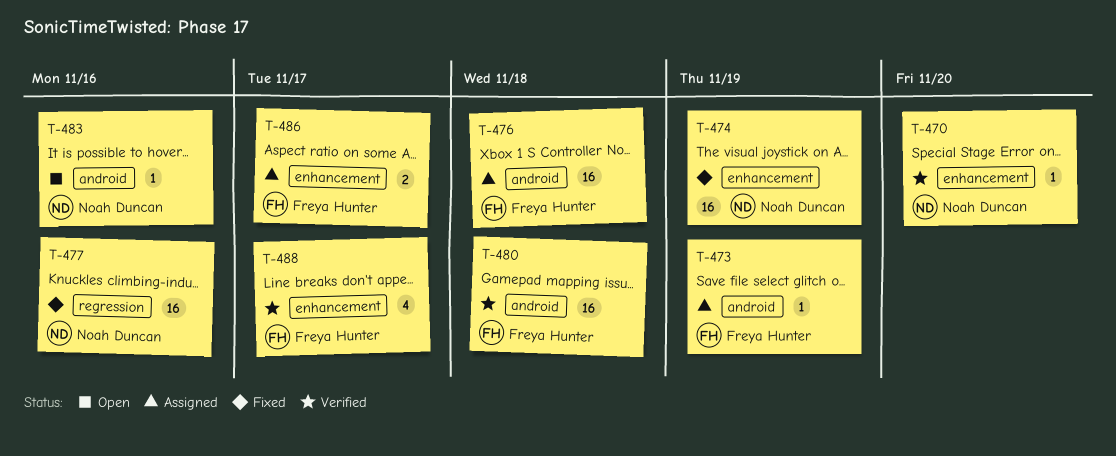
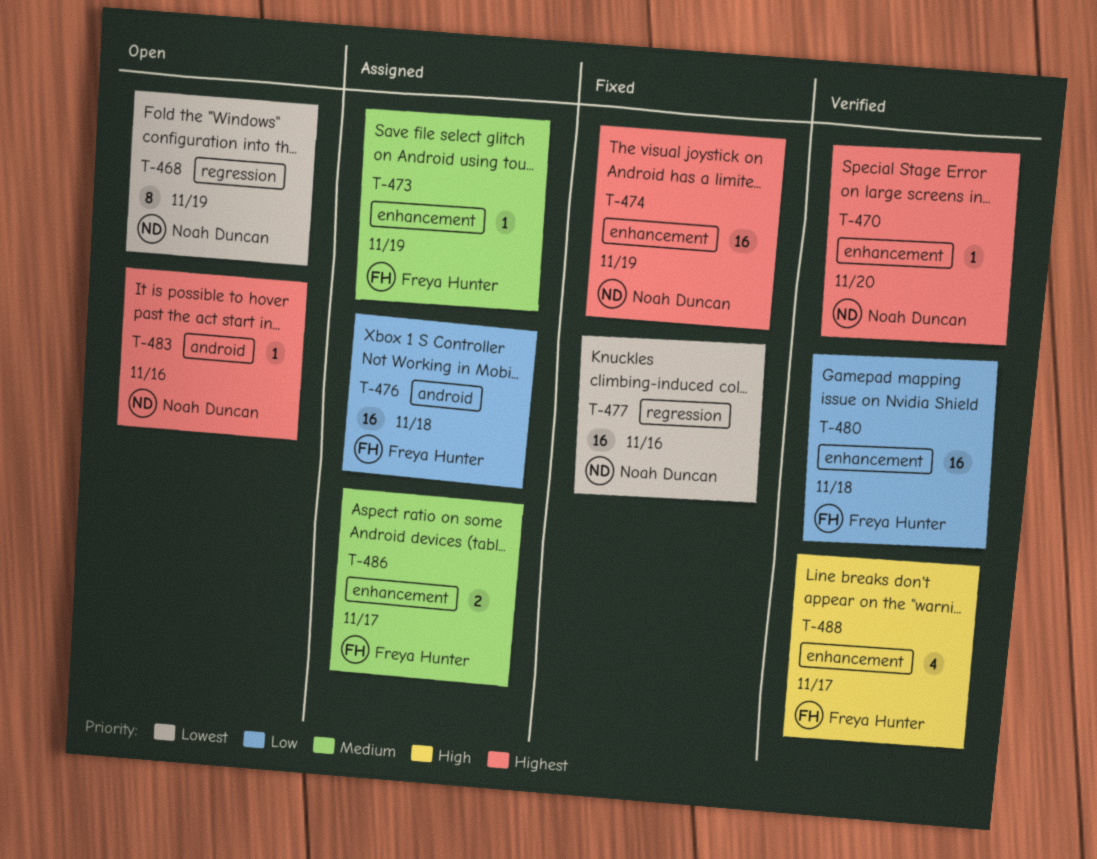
T-468: none -> present
T-473, label: android -> enhancement
T-480, label: android -> enhancement

